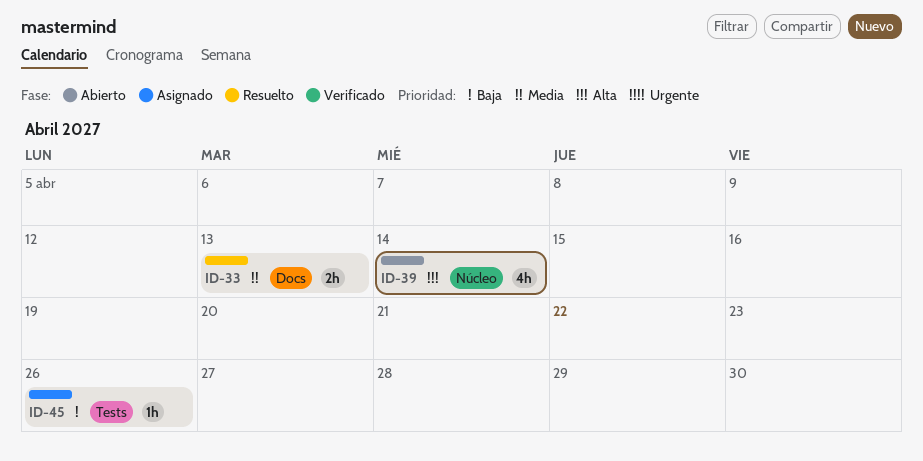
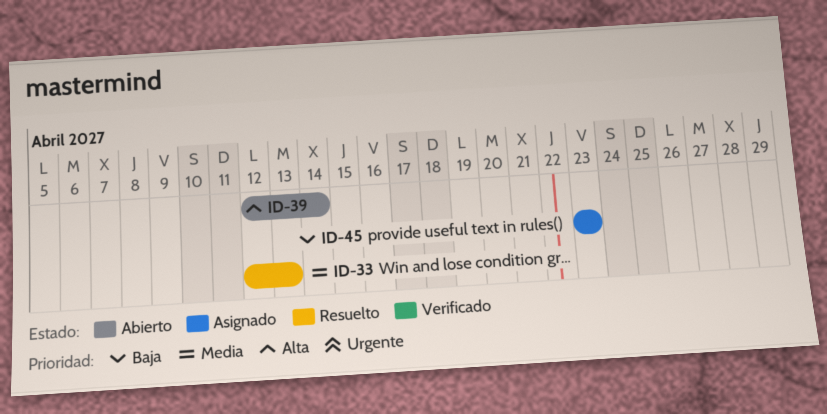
ID-45, due: Apr 26 -> Apr 23

